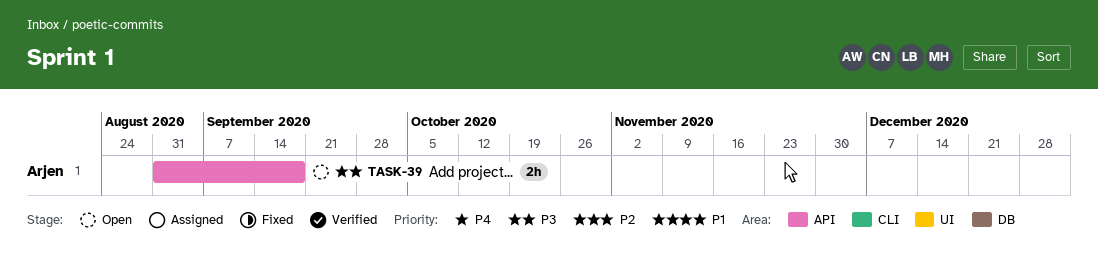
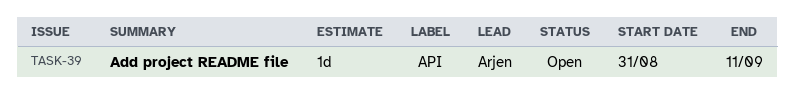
TASK-39, estimate: 2h -> 1d
TASK-39, due: Sep 18 -> Sep 11

